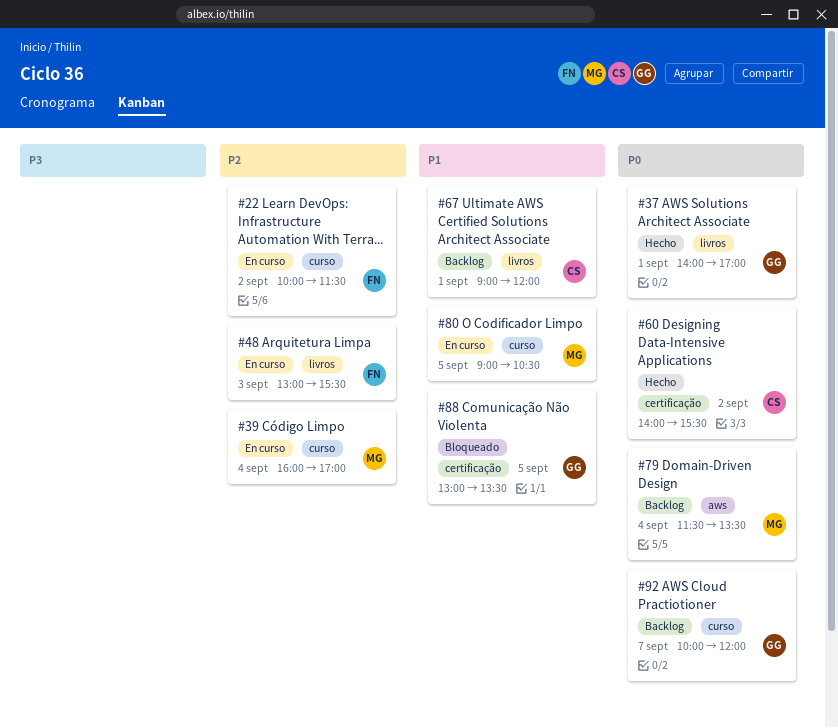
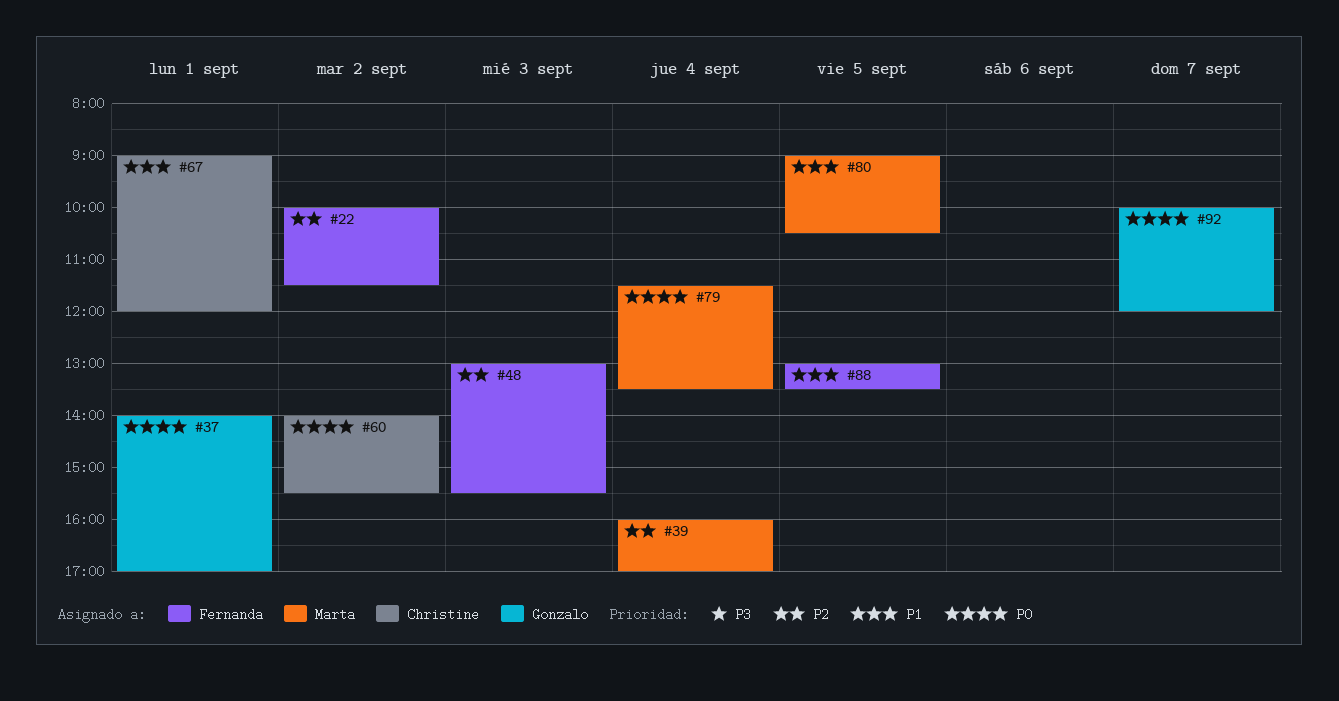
#88, owner: Gonzalo -> Fernanda

